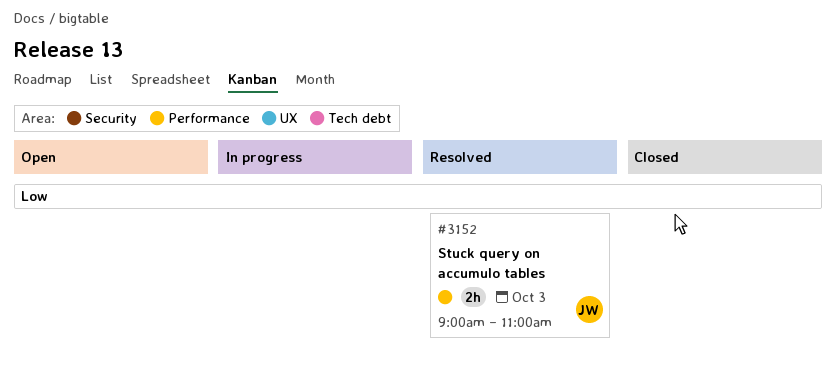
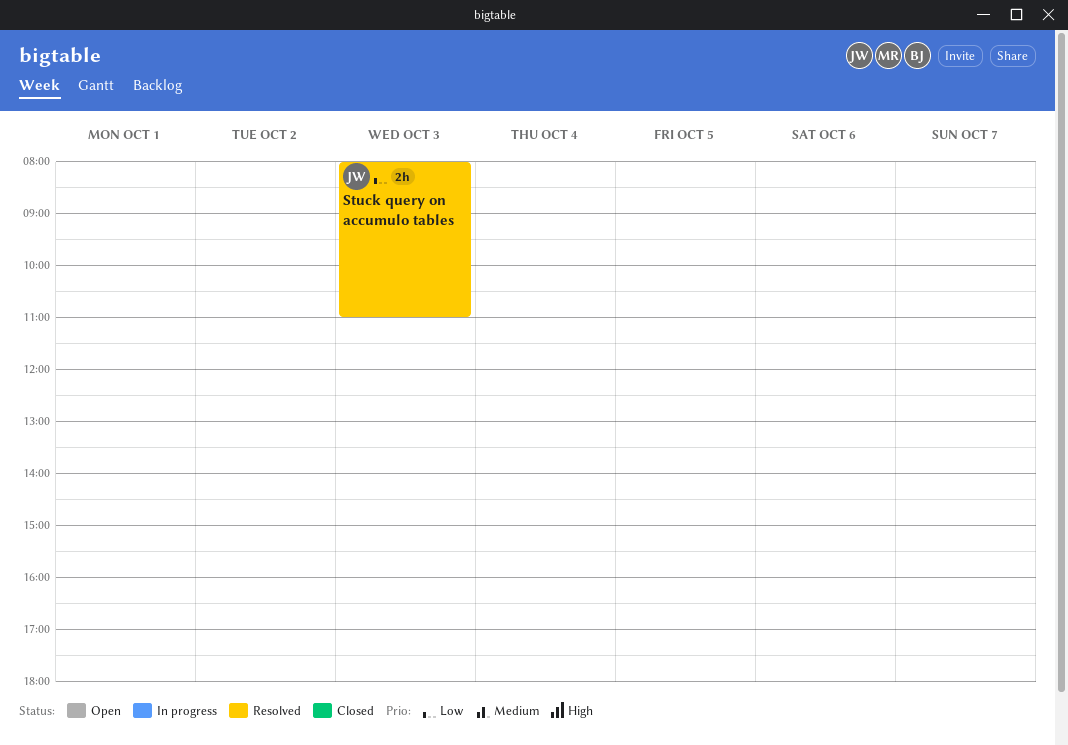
Stuck query on accumulo tables, begins: 09:00 -> 08:00

